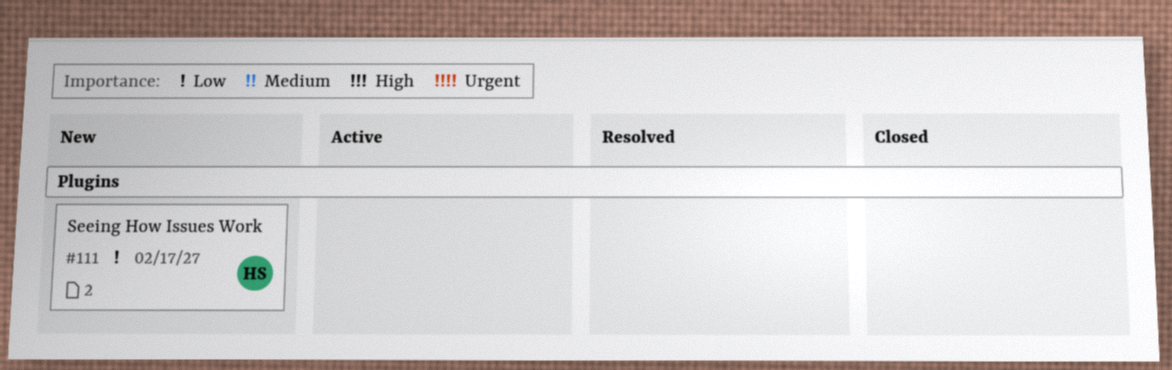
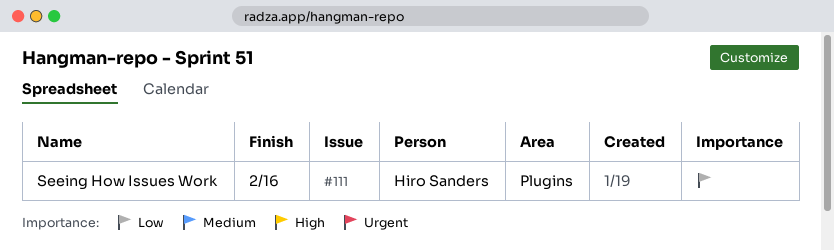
#111, due: Feb 17 -> Feb 16

